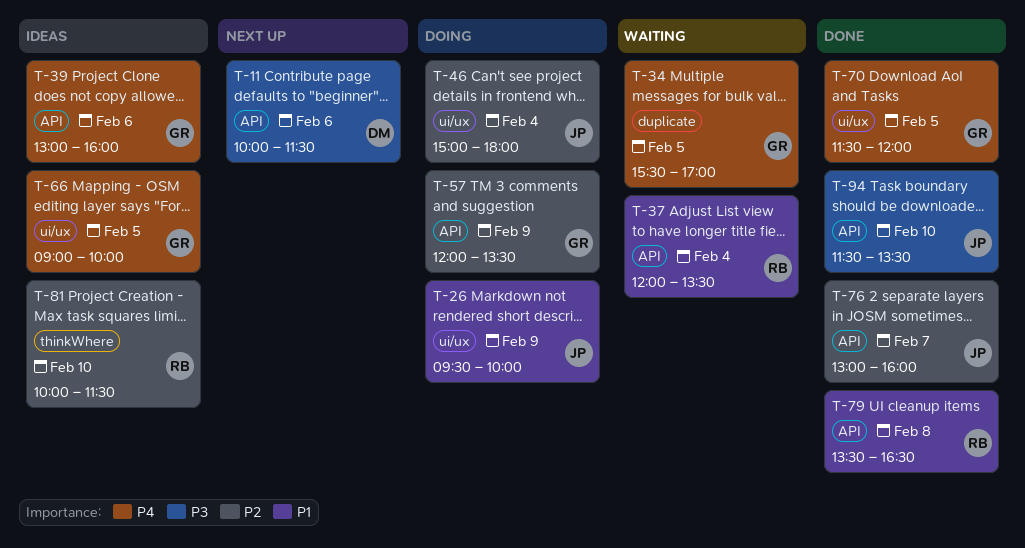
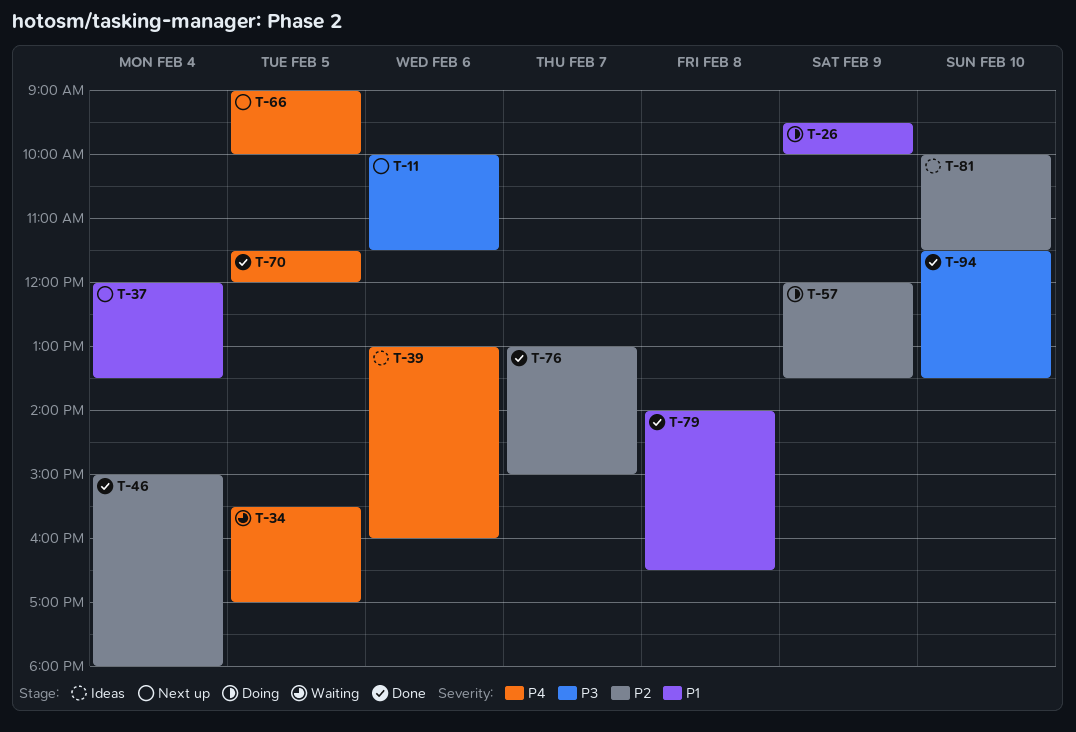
T-37, status: Waiting -> Next up
T-46, status: Doing -> Done
T-66, status: Ideas -> Next up
T-76, ends: 16:00 -> 15:00
T-79, begins: 13:30 -> 14:00

